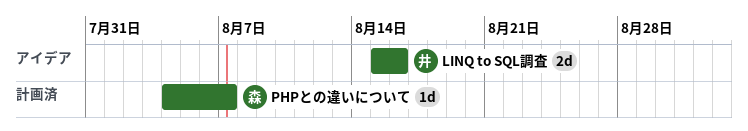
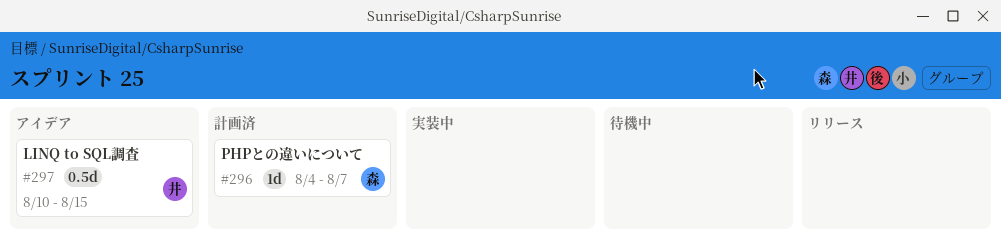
LINQ to SQL調査, estimate: 2d -> 0.5d
LINQ to SQL調査, start: Aug 15 -> Aug 10
LINQ to SQL調査, due: Aug 16 -> Aug 15

